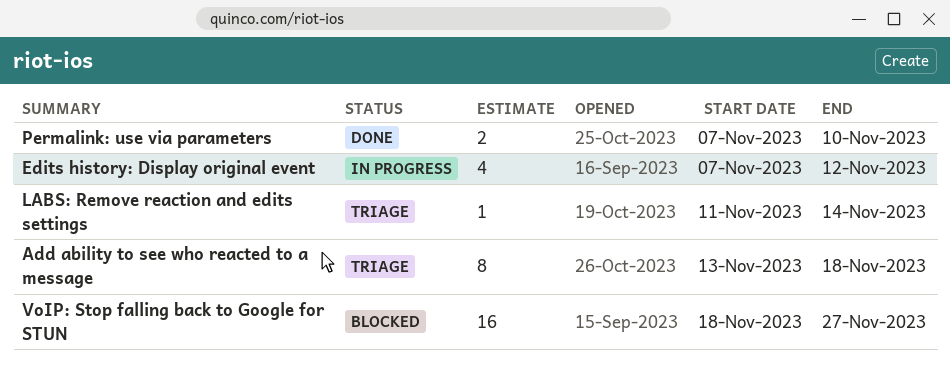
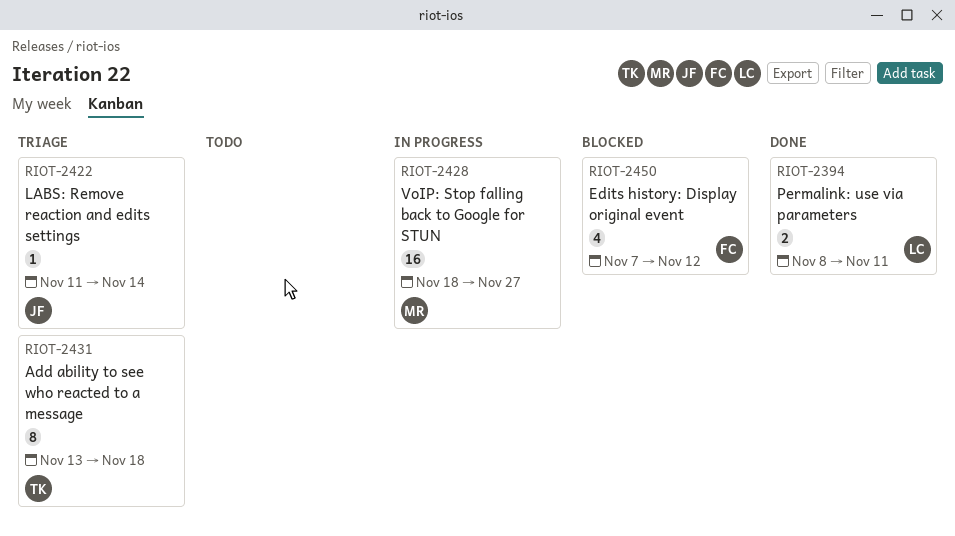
Edits history: Display original event, status: In progress -> Blocked
Permalink: use via parameters, start: Nov 7 -> Nov 8
Permalink: use via parameters, due: Nov 10 -> Nov 11
VoIP: Stop falling back to Google for STUN, status: Blocked -> In progress

